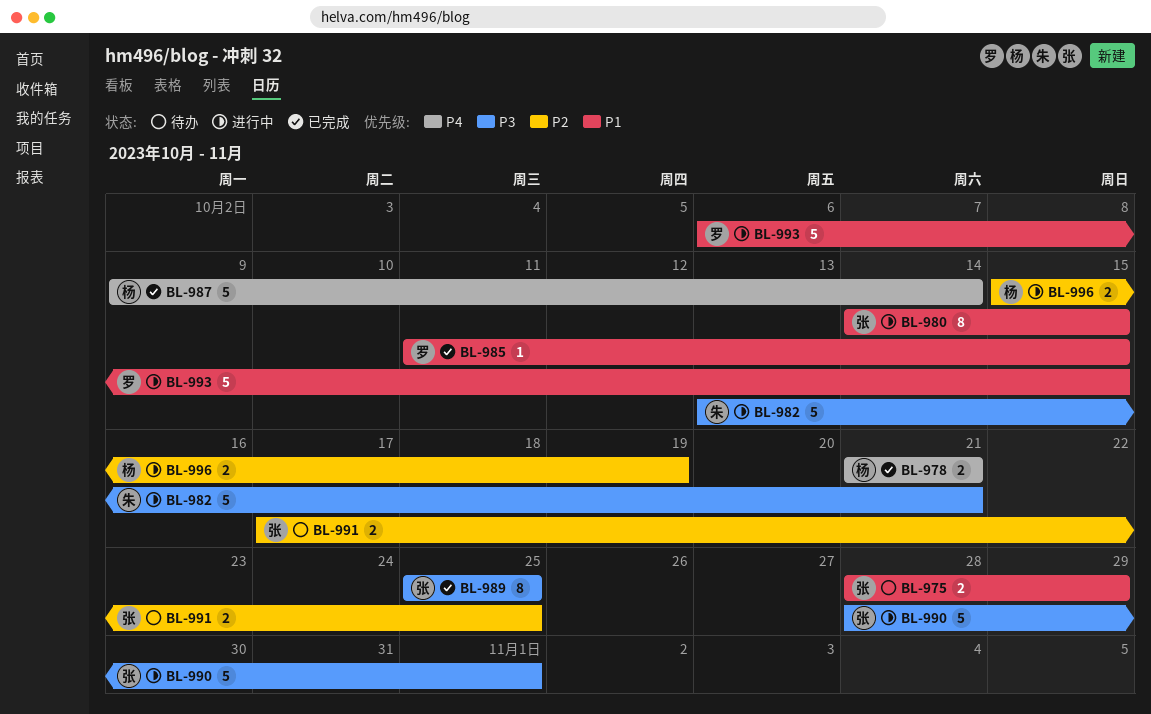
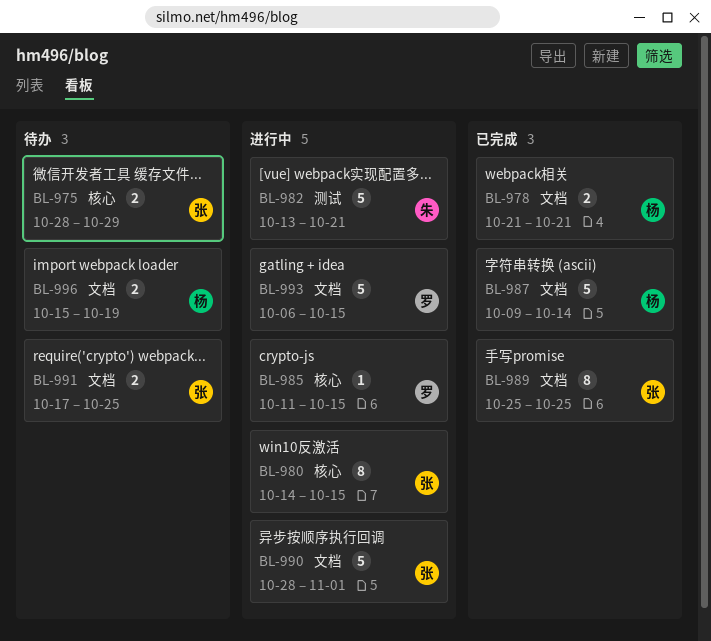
BL-985, status: 已完成 -> 进行中
BL-996, status: 进行中 -> 待办

